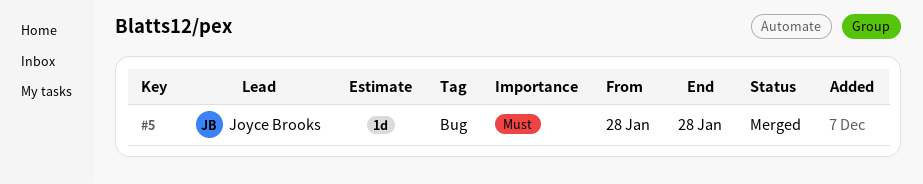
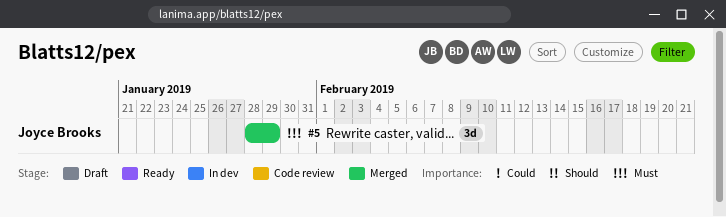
#5, estimate: 1d -> 3d
#5, due: Jan 28 -> Jan 29

